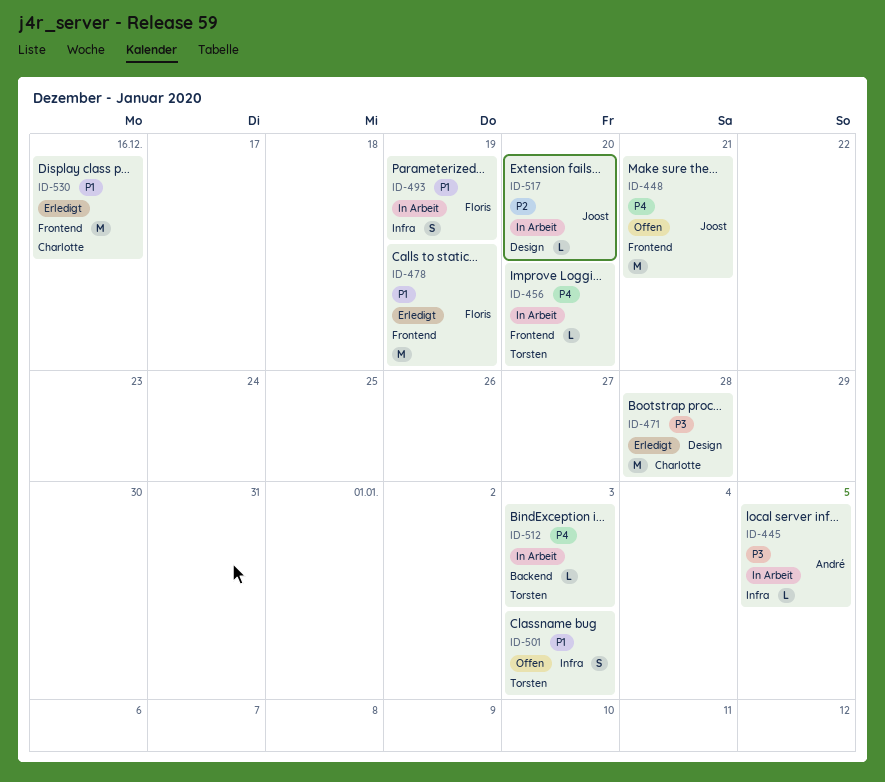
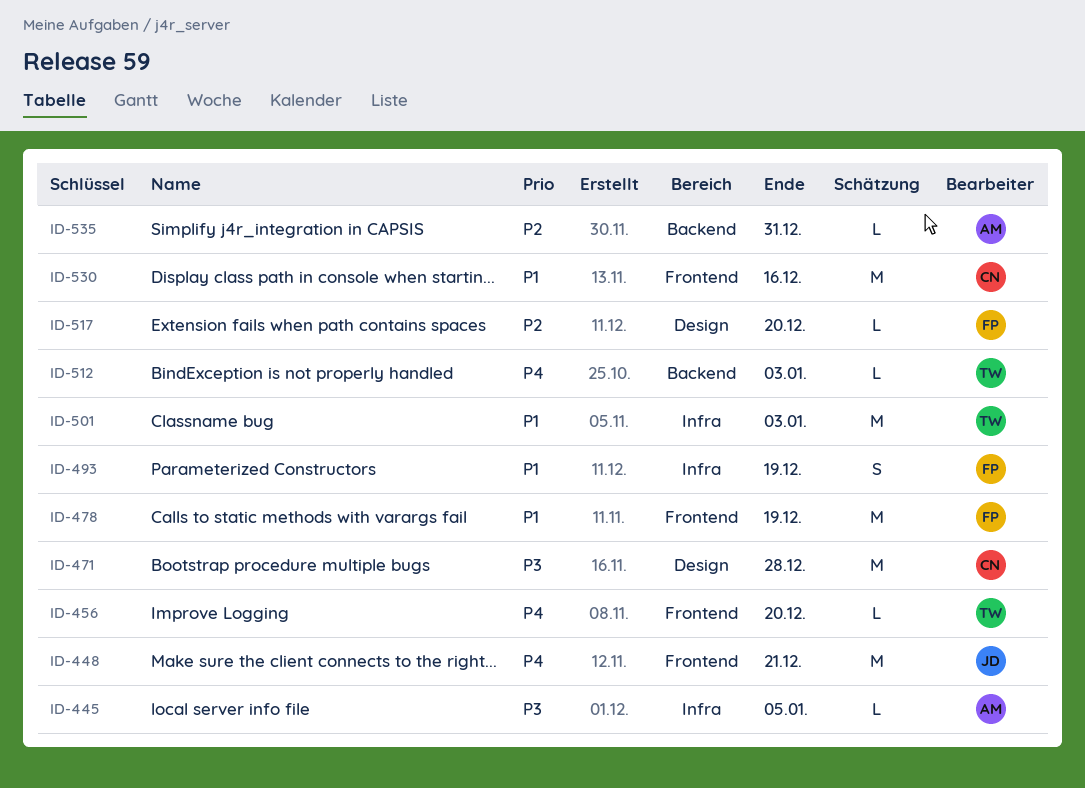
ID-501, estimate: S -> M
ID-517, owner: Joost -> Floris
ID-535: none -> present

